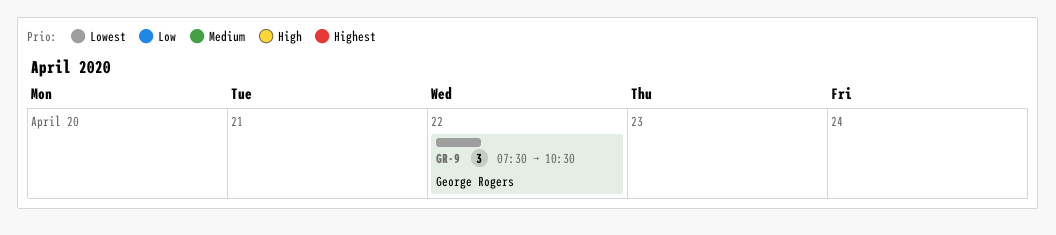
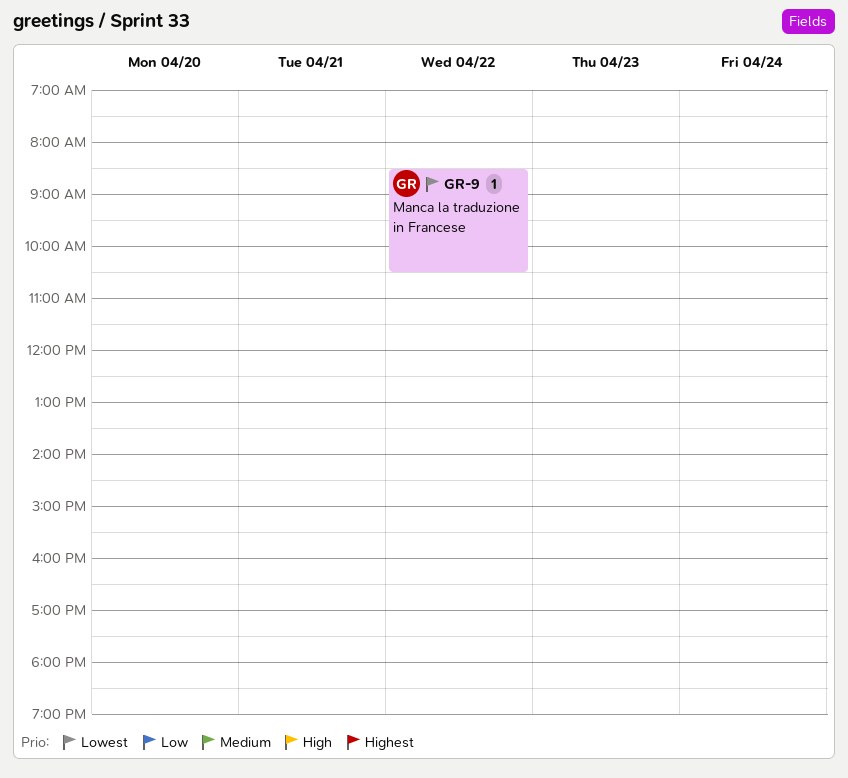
GR-9, estimate: 3 -> 1
GR-9, begins: 07:30 -> 08:30

